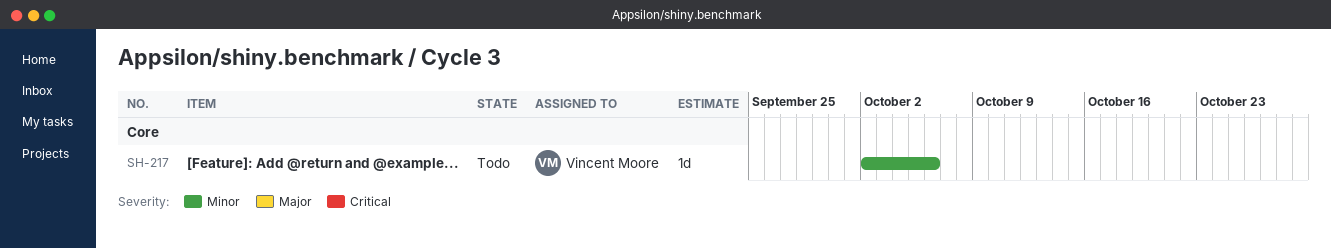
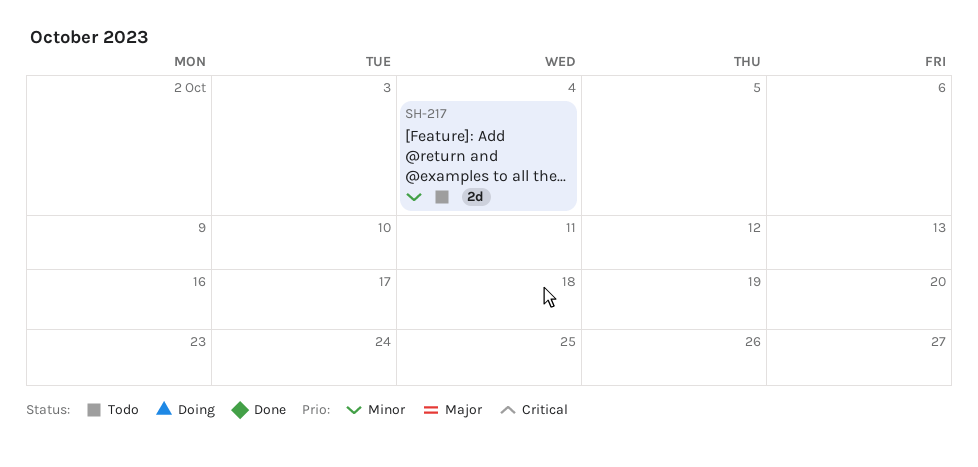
SH-217, estimate: 1d -> 2d
SH-217, due: Oct 6 -> Oct 4

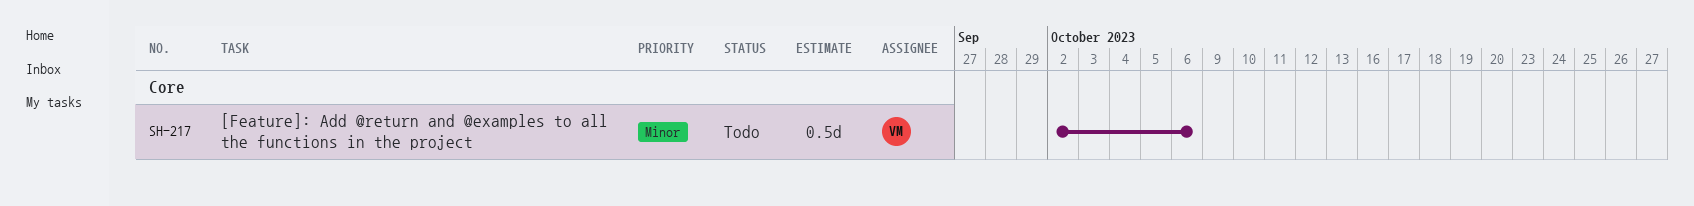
SH-217, estimate: 2d -> 0.5d
SH-217, due: Oct 4 -> Oct 6

